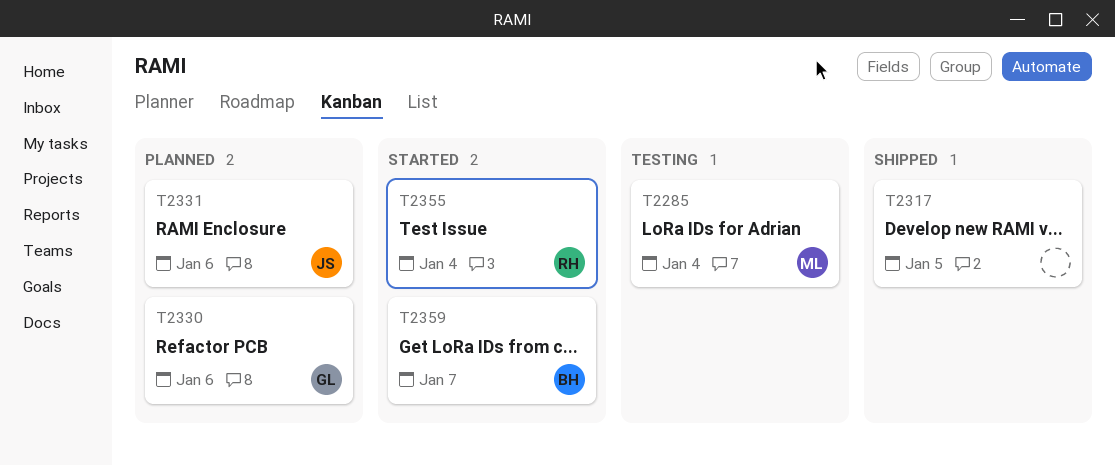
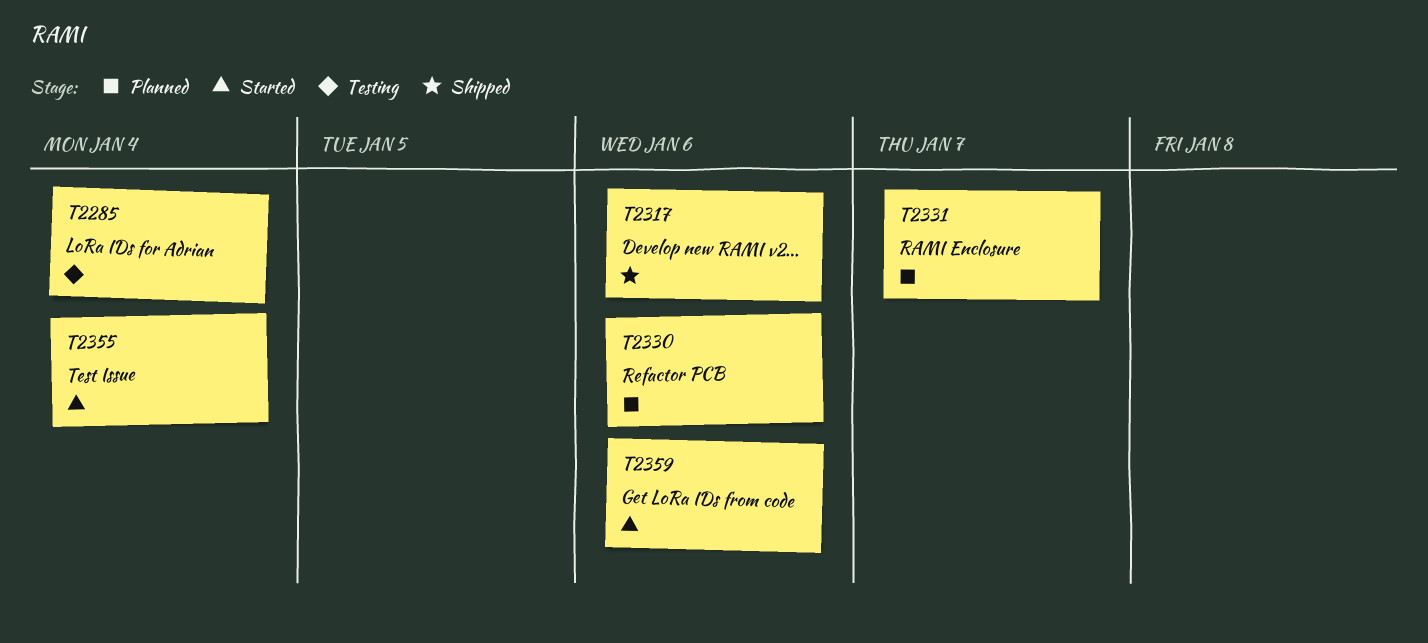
T2317, due: Jan 5 -> Jan 6
T2331, due: Jan 6 -> Jan 7
T2359, due: Jan 7 -> Jan 6

